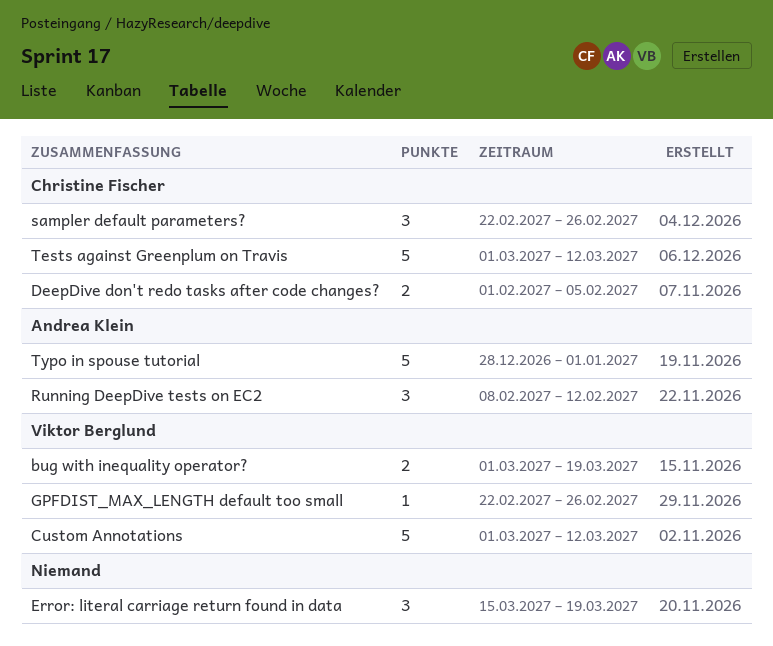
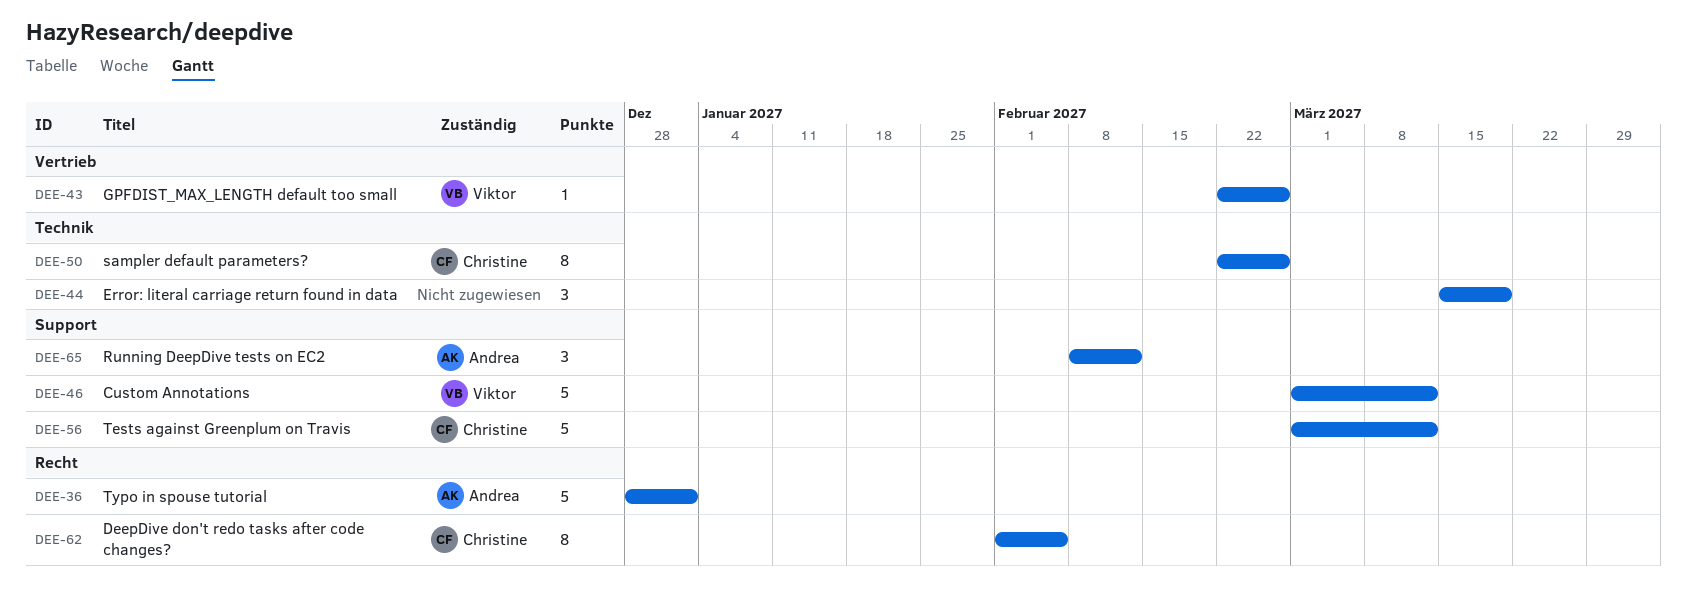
bug with inequality operator?: present -> none
DeepDive don't redo tasks after code changes?, estimate: 2 -> 8
sampler default parameters?, estimate: 3 -> 8

